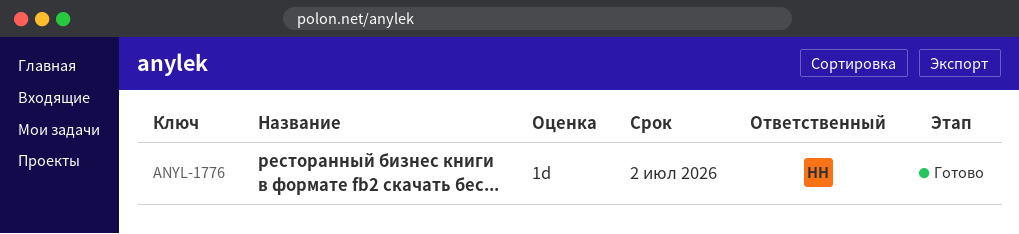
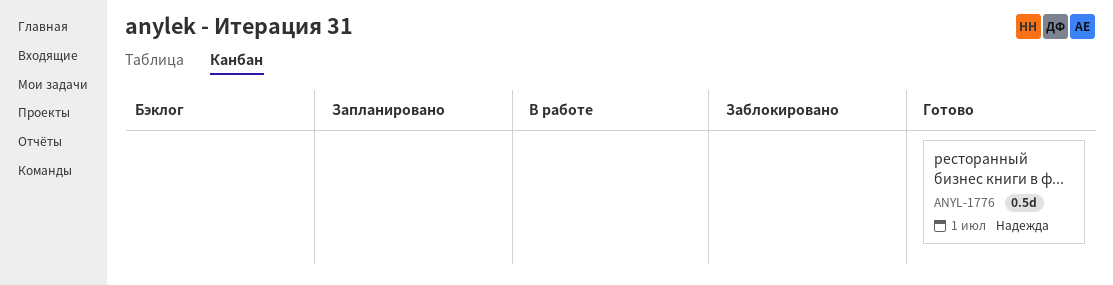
ANYL-1776, estimate: 1d -> 0.5d
ANYL-1776, due: Jul 2 -> Jul 1

